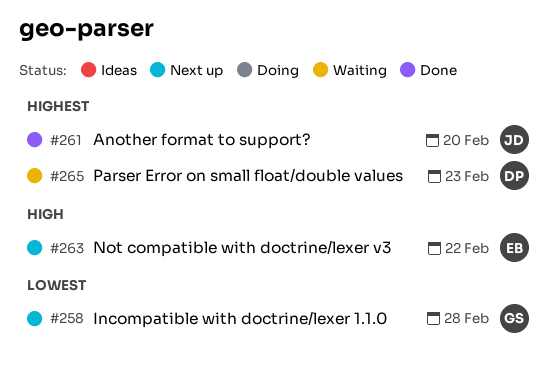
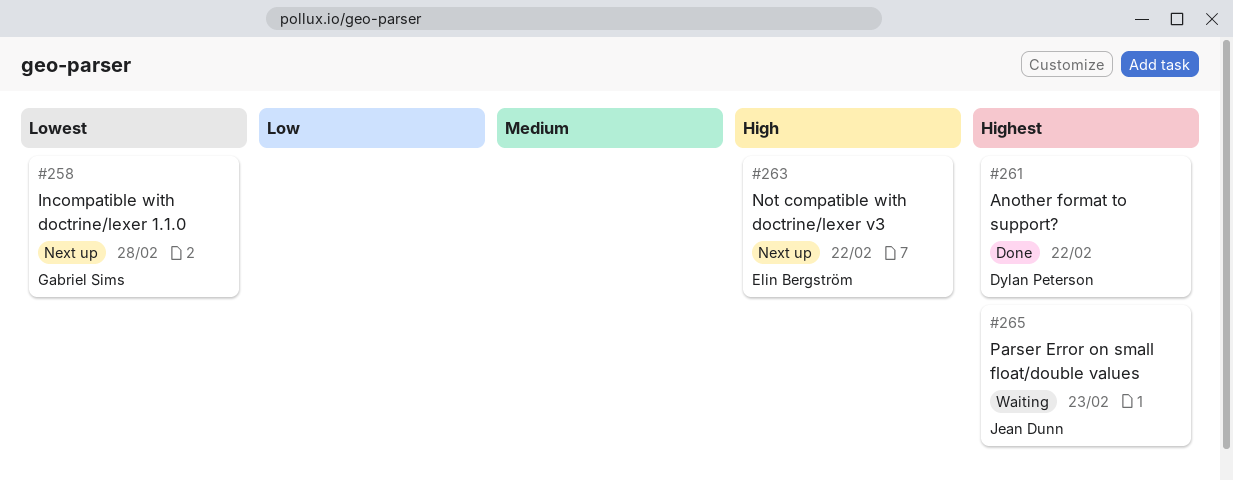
#261, owner: Jean Dunn -> Dylan Peterson
#261, due: Feb 20 -> Feb 22
#265, owner: Dylan Peterson -> Jean Dunn

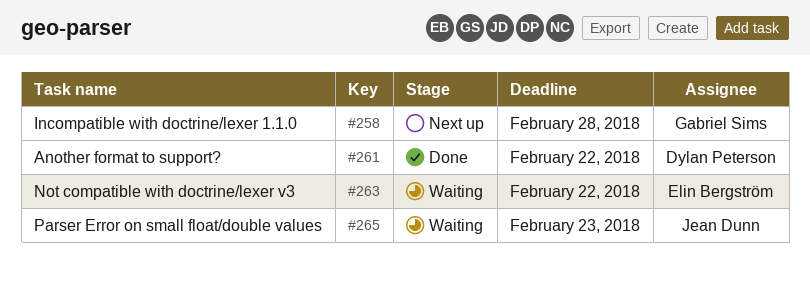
#263, status: Next up -> Waiting

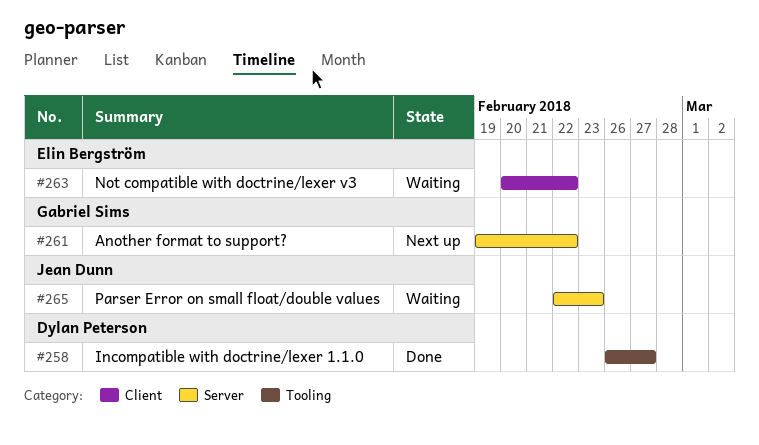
#258, status: Next up -> Done
#258, owner: Gabriel Sims -> Dylan Peterson
#258, due: Feb 28 -> Feb 27
#261, status: Done -> Next up
#261, owner: Dylan Peterson -> Gabriel Sims

